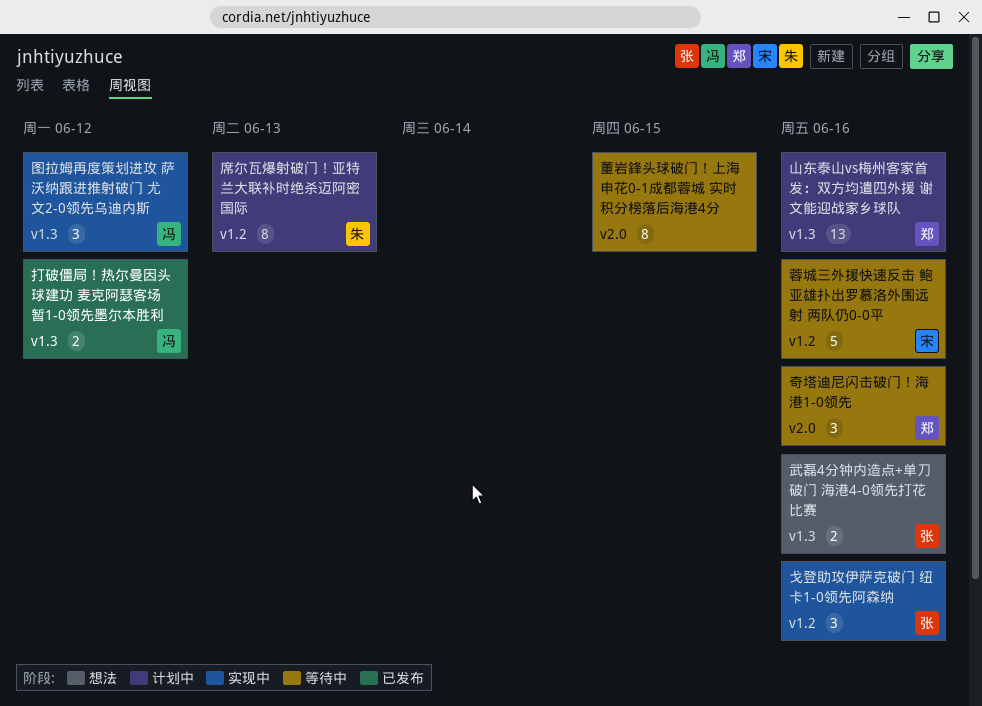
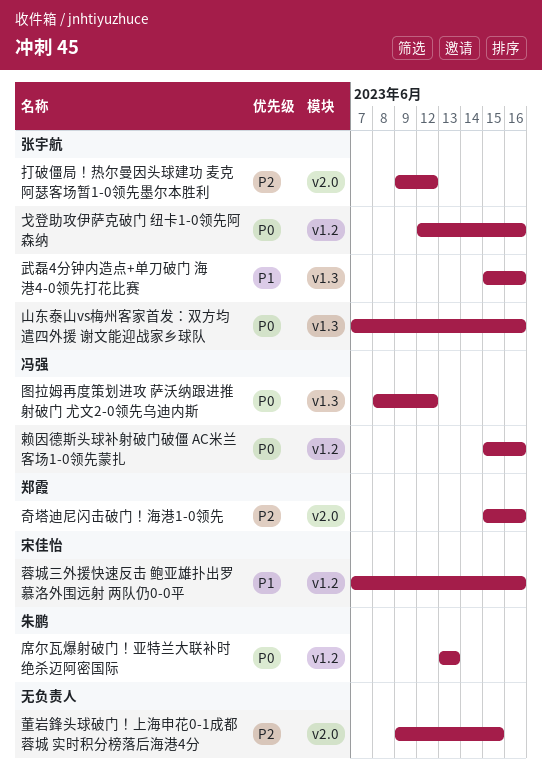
山东泰山vs梅州客家首发：双方均遣四外援 谢文能迎战家乡球队, owner: 郑霞 -> 张宇航
打破僵局！热尔曼因头球建功 麦克阿瑟客场暂1-0领先墨尔本胜利, owner: 冯强 -> 张宇航
打破僵局！热尔曼因头球建功 麦克阿瑟客场暂1-0领先墨尔本胜利, label: v1.3 -> v2.0
赖因德斯头球补射破门破僵 AC米兰客场1-0领先蒙扎: none -> present

